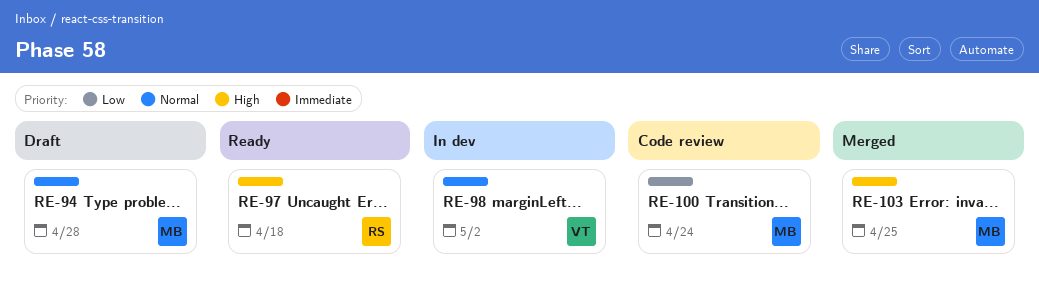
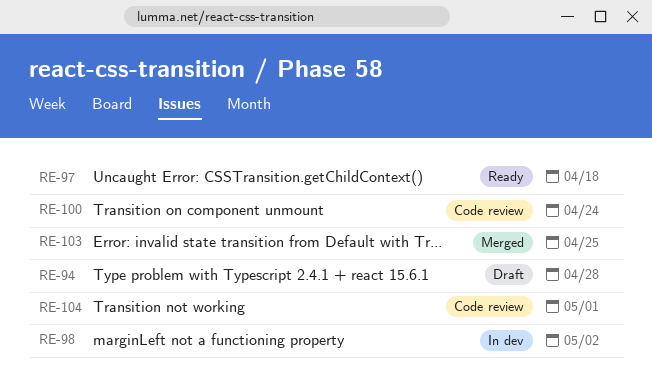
RE-104: none -> present

